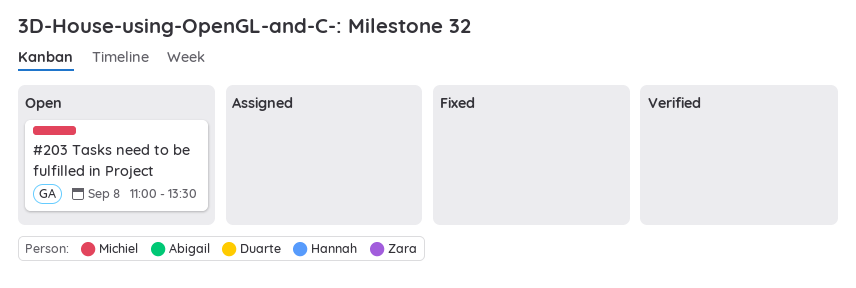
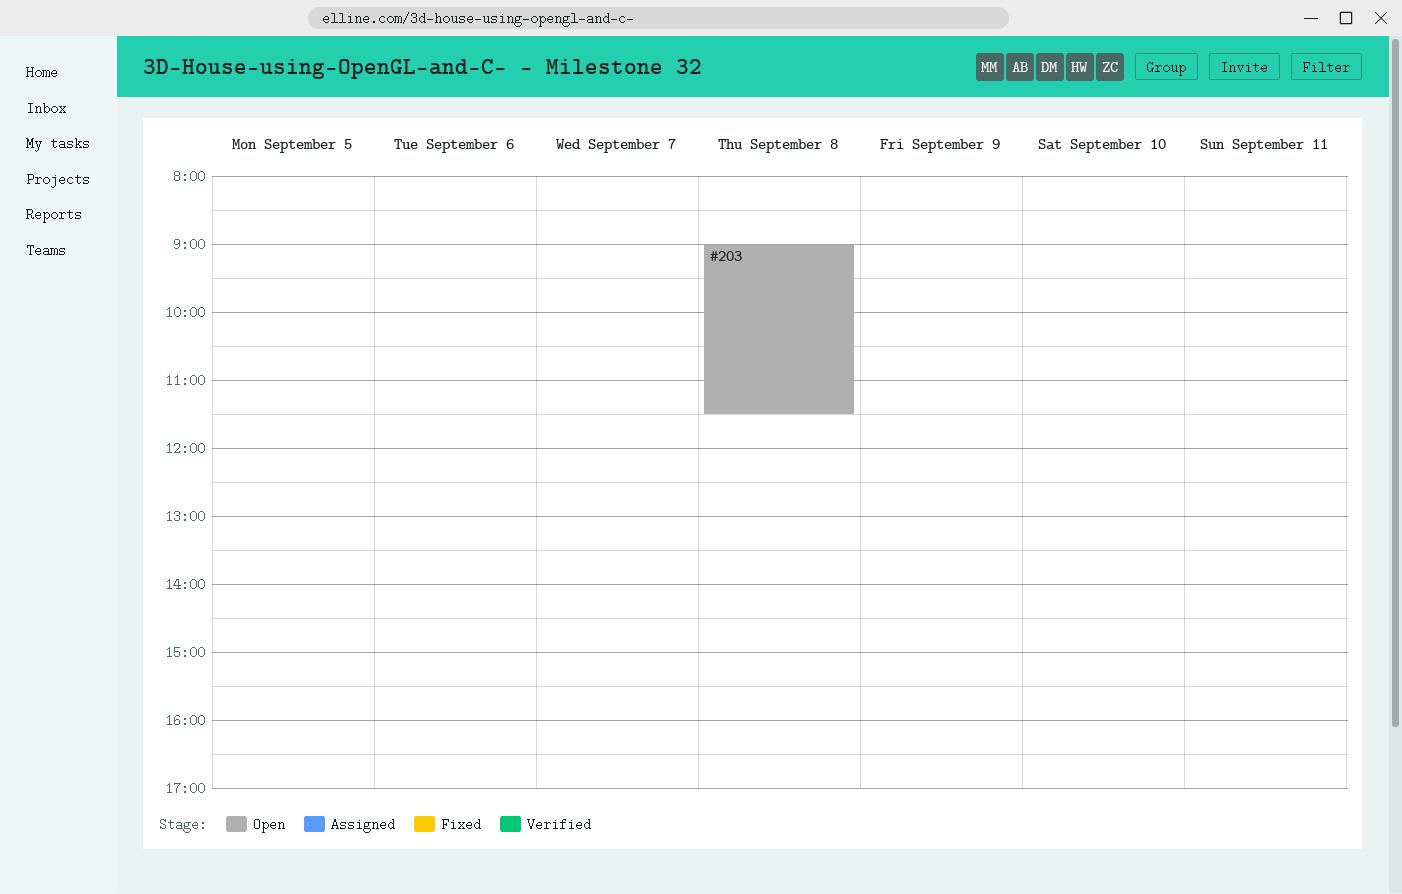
#203, begins: 11:00 -> 09:00
#203, ends: 13:30 -> 11:30

